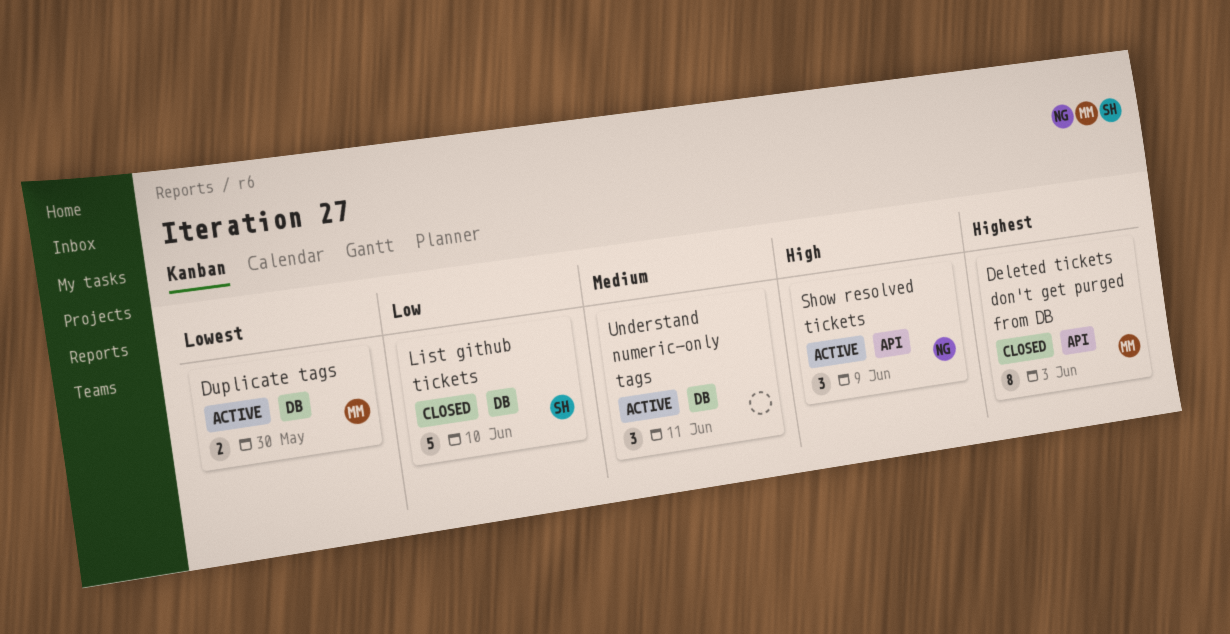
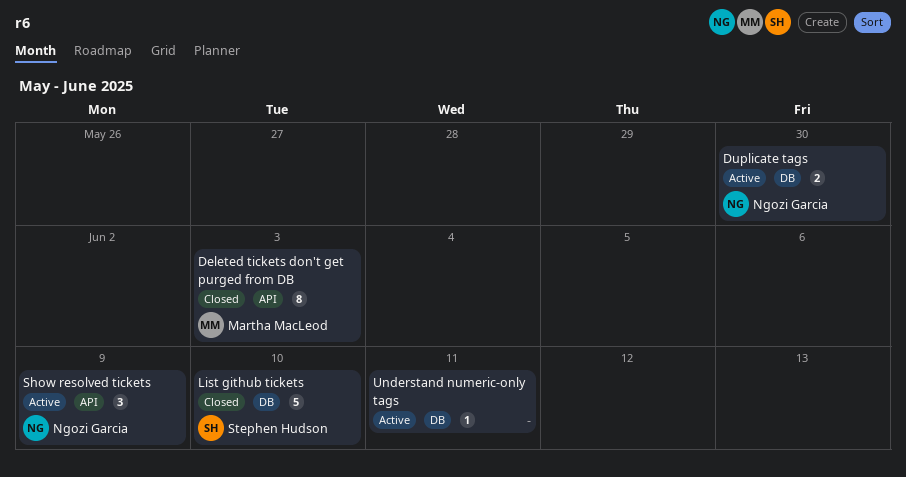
Duplicate tags, owner: Martha MacLeod -> Ngozi Garcia
Understand numeric-only tags, estimate: 3 -> 1

